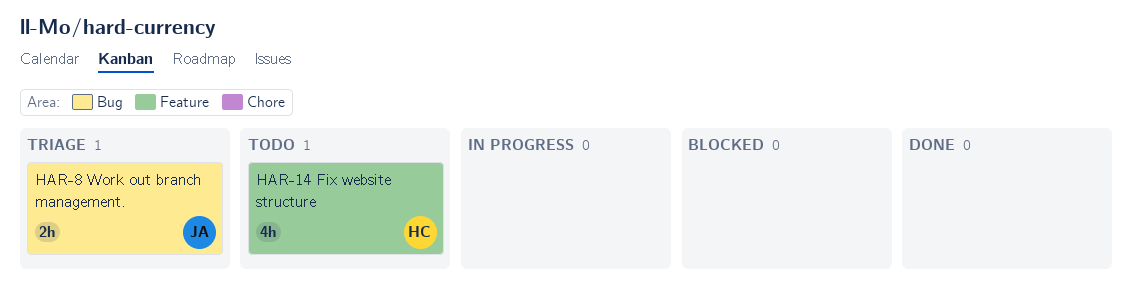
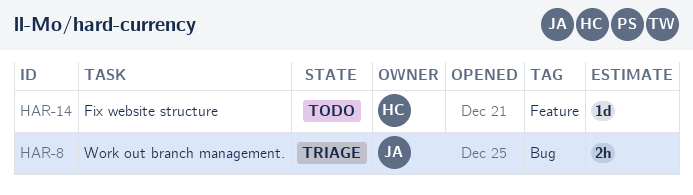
HAR-14, estimate: 4h -> 1d

